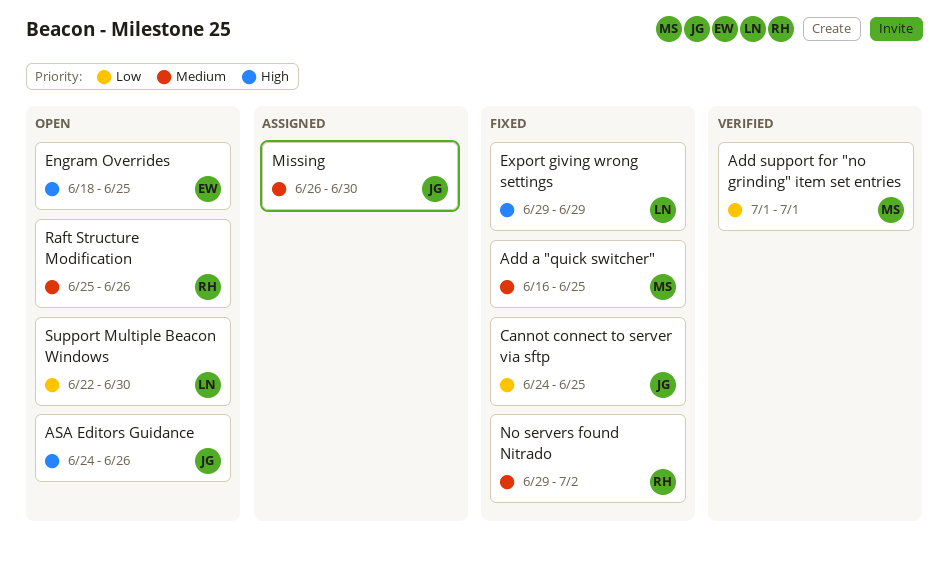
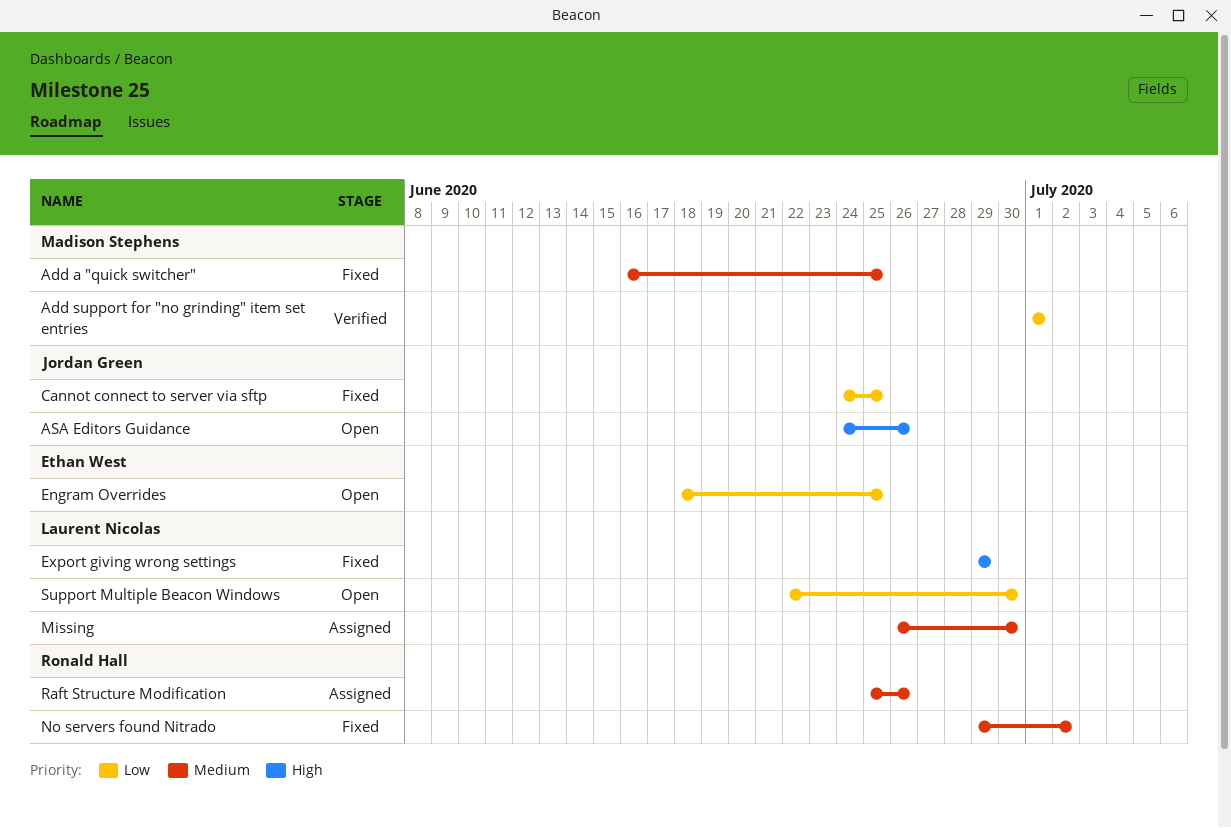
Engram Overrides, priority: High -> Low
Missing, owner: Jordan Green -> Laurent Nicolas
Raft Structure Modification, status: Open -> Assigned

